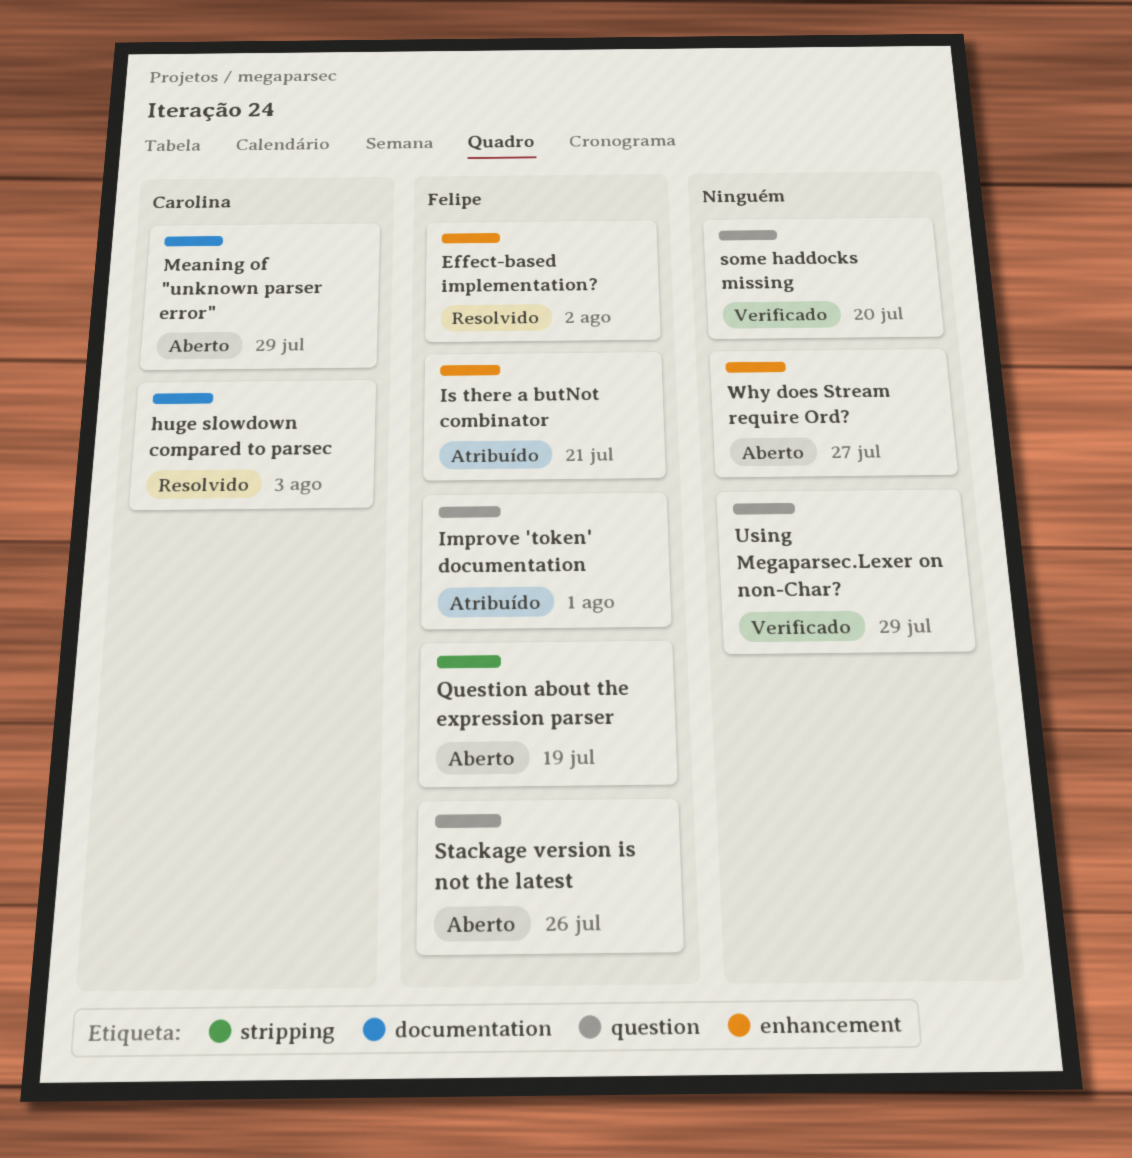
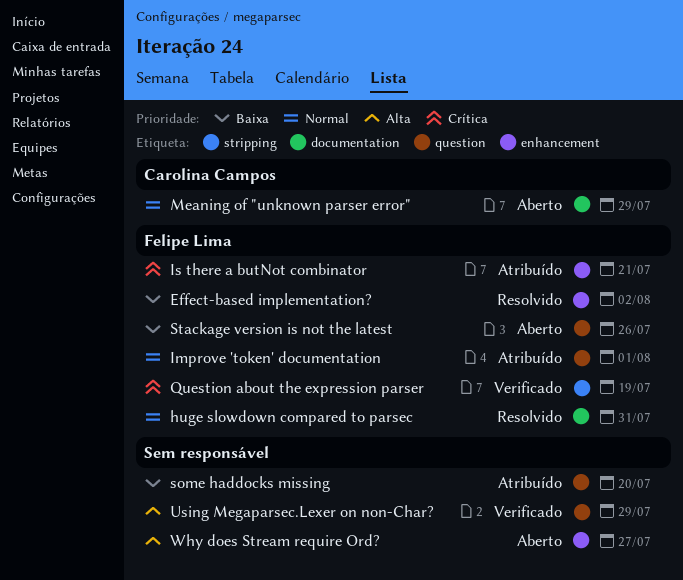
huge slowdown compared to parsec, owner: Carolina Campos -> Felipe Lima
huge slowdown compared to parsec, due: Aug 3 -> Jul 31
Question about the expression parser, status: Aberto -> Verificado
some haddocks missing, status: Verificado -> Atribuído

